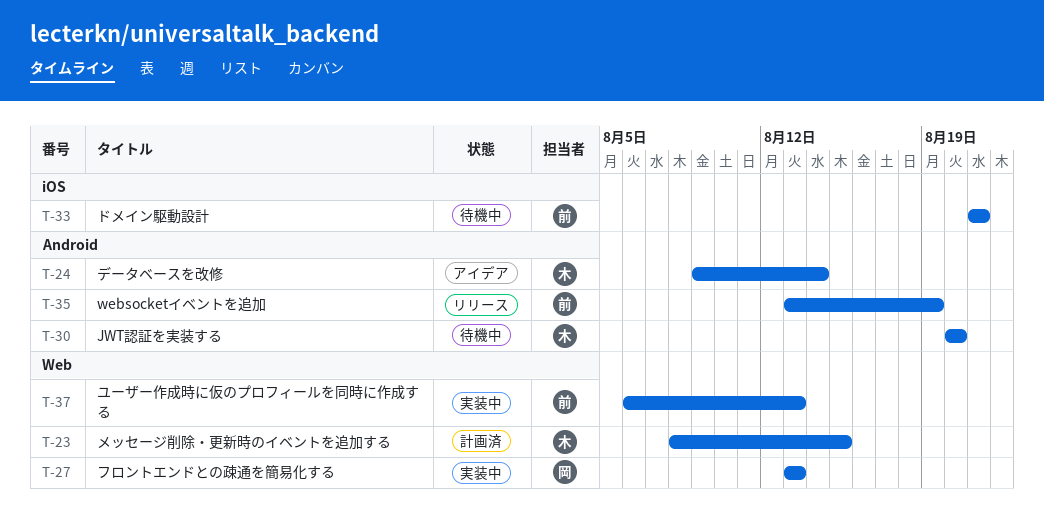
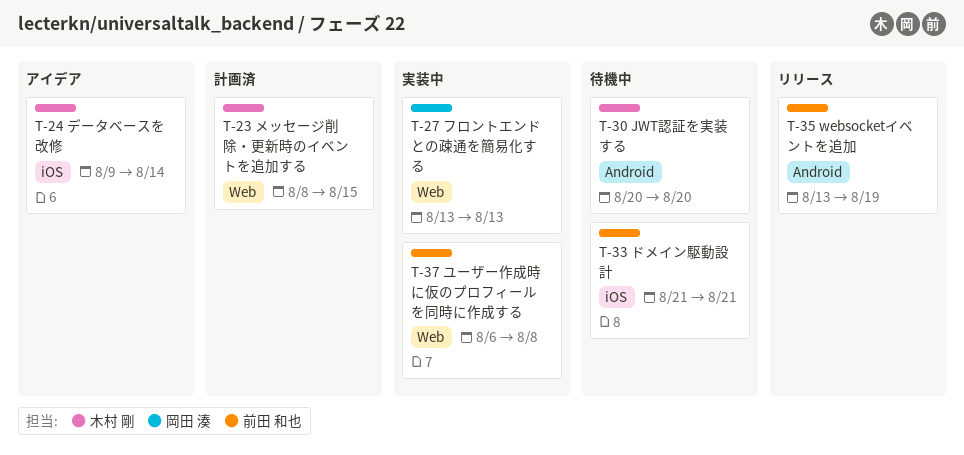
T-24, label: Android -> iOS
T-37, due: Aug 13 -> Aug 8

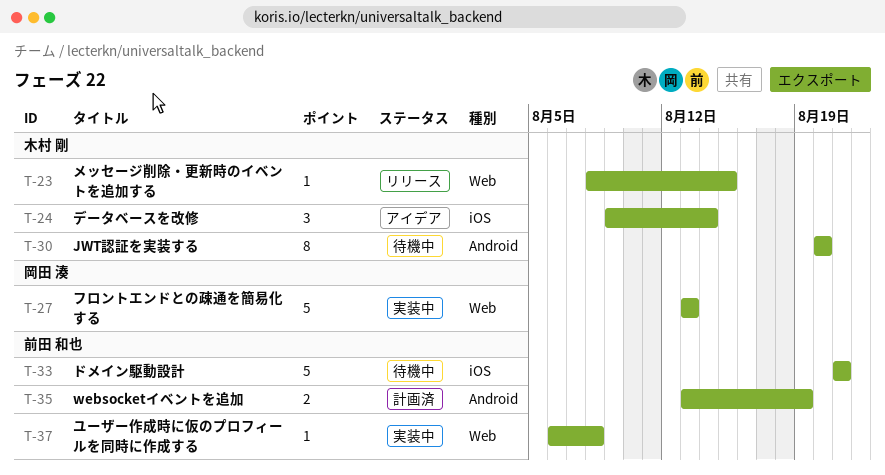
T-23, status: 計画済 -> リリース
T-35, status: リリース -> 計画済

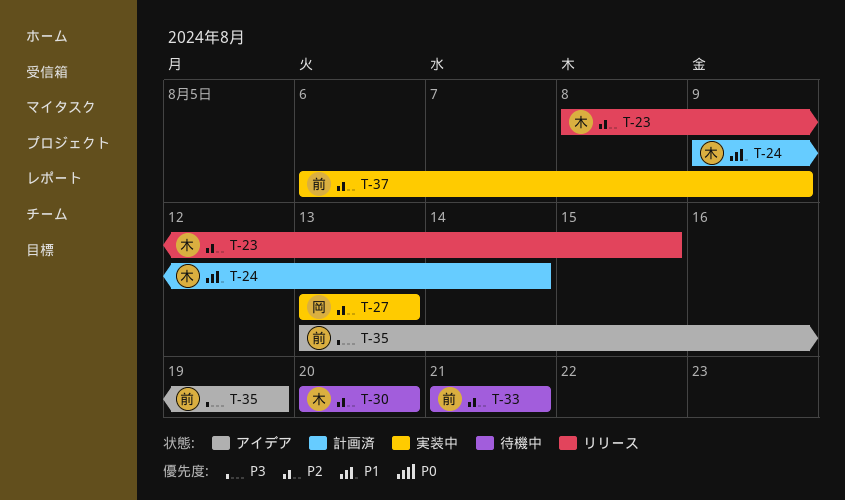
T-24, status: アイデア -> 計画済
T-35, status: 計画済 -> アイデア
T-37, due: Aug 8 -> Aug 9

